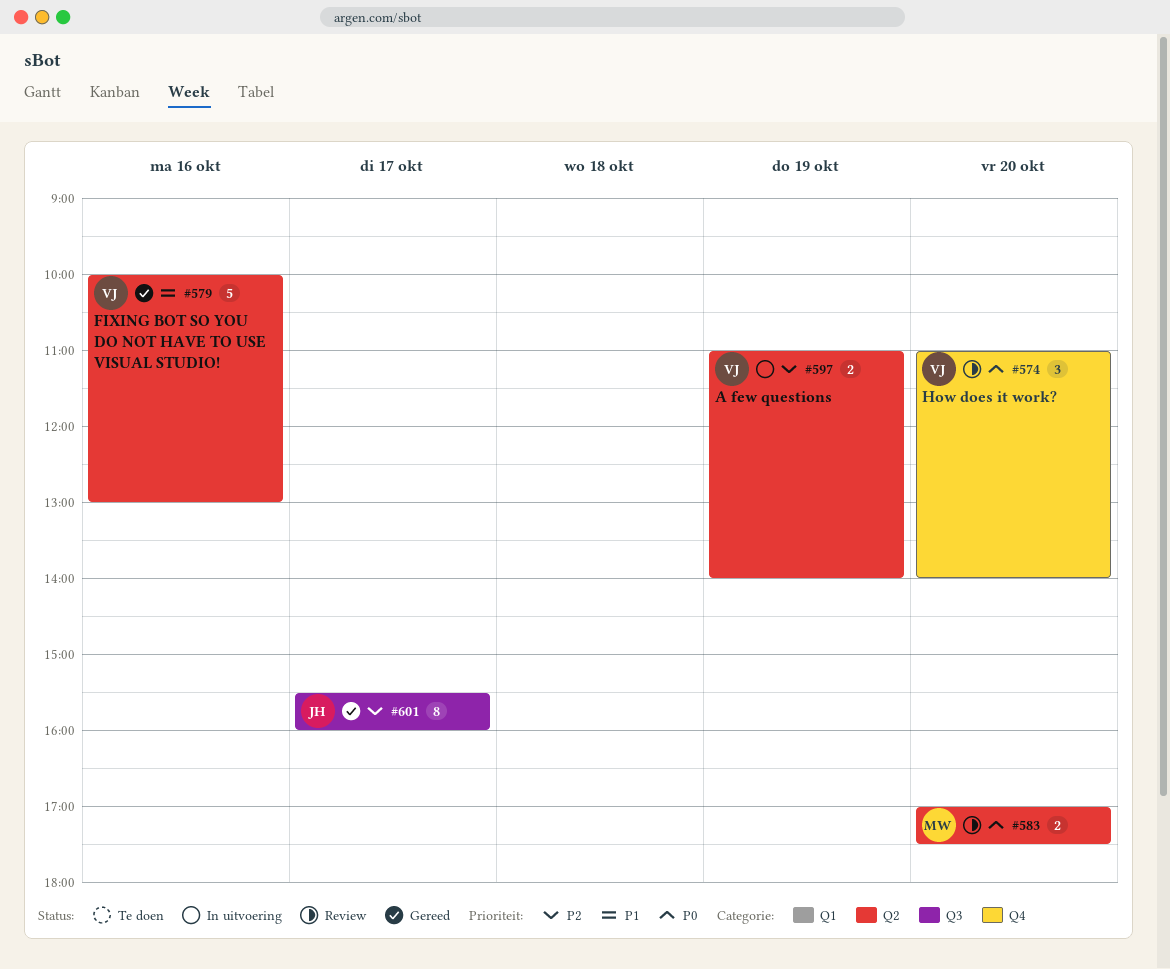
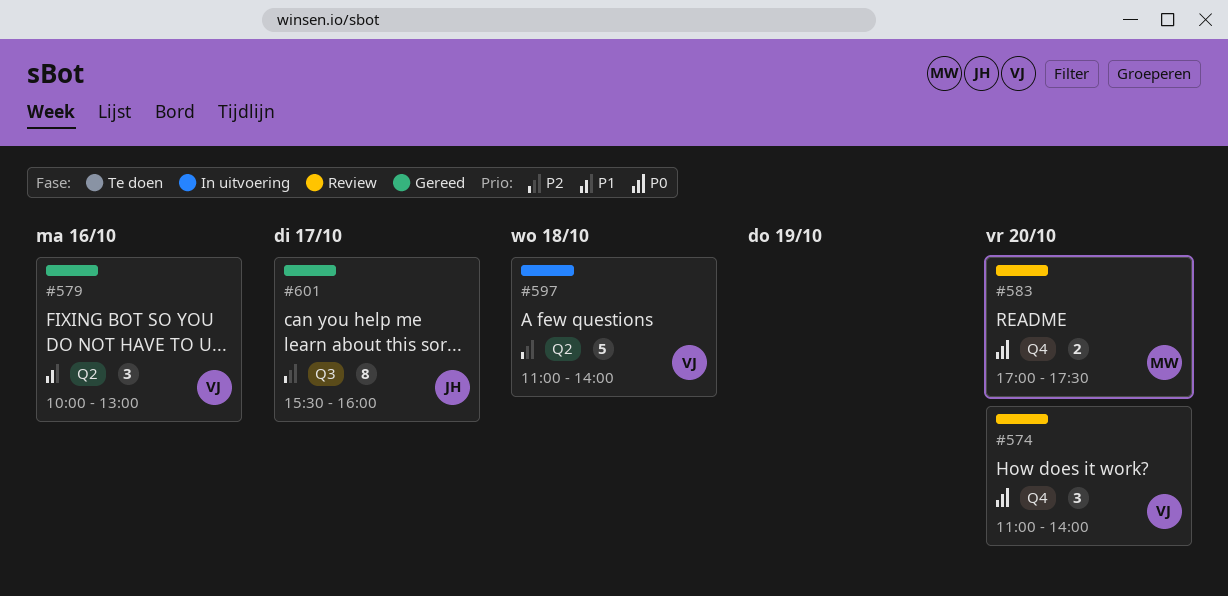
#579, estimate: 5 -> 3
#583, label: Q2 -> Q4
#597, estimate: 2 -> 5
#597, day: Oct 19 -> Oct 18

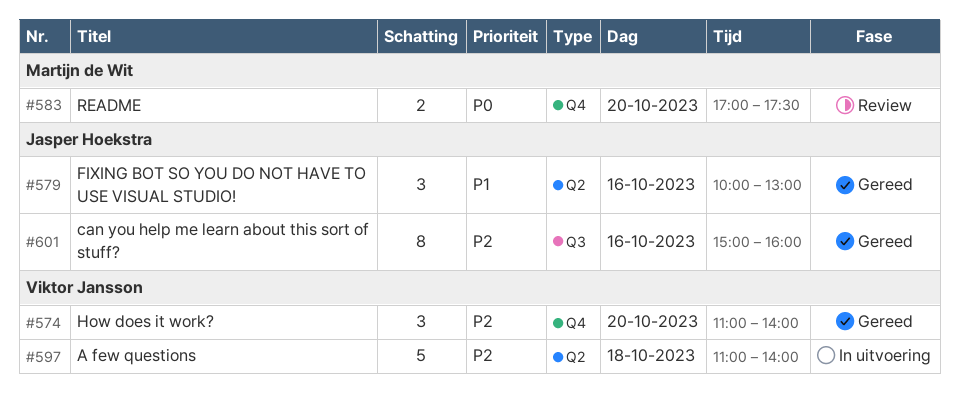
#574, status: Review -> Gereed
#574, priority: P0 -> P2
#579, owner: Viktor Jansson -> Jasper Hoekstra
#601, day: Oct 17 -> Oct 16
#601, begins: 15:30 -> 15:00

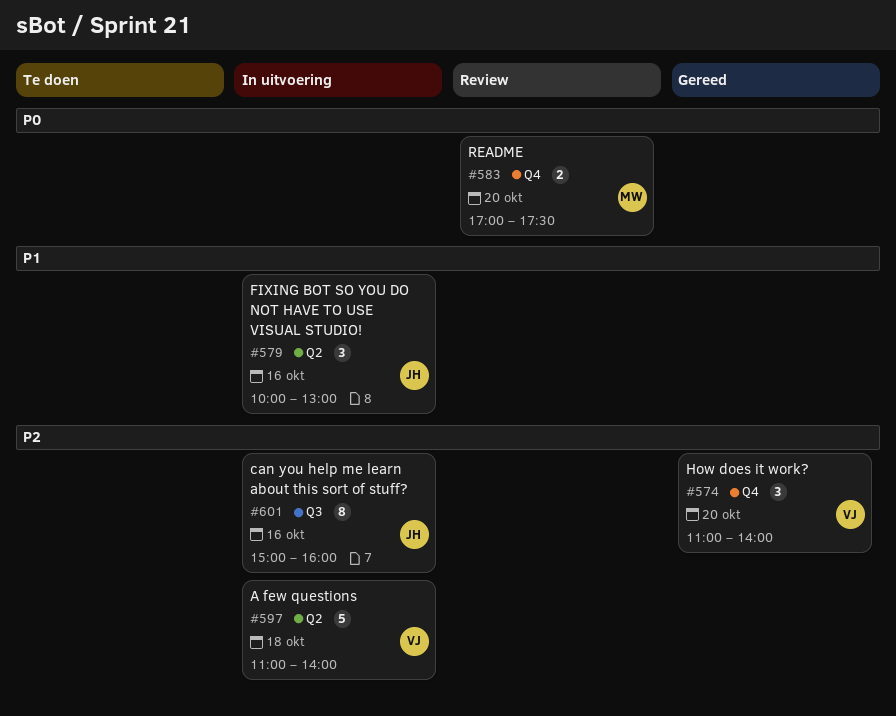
#579, status: Gereed -> In uitvoering
#601, status: Gereed -> In uitvoering

